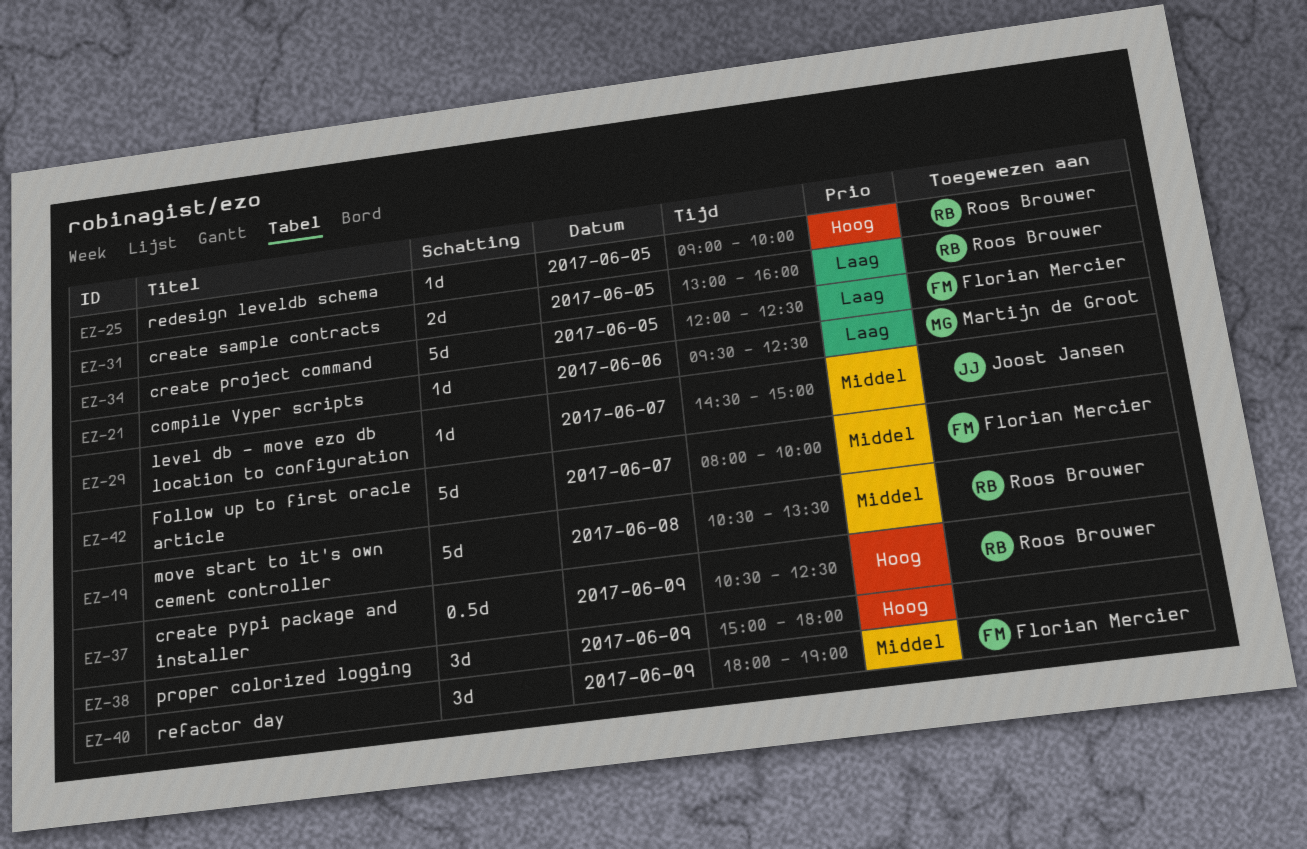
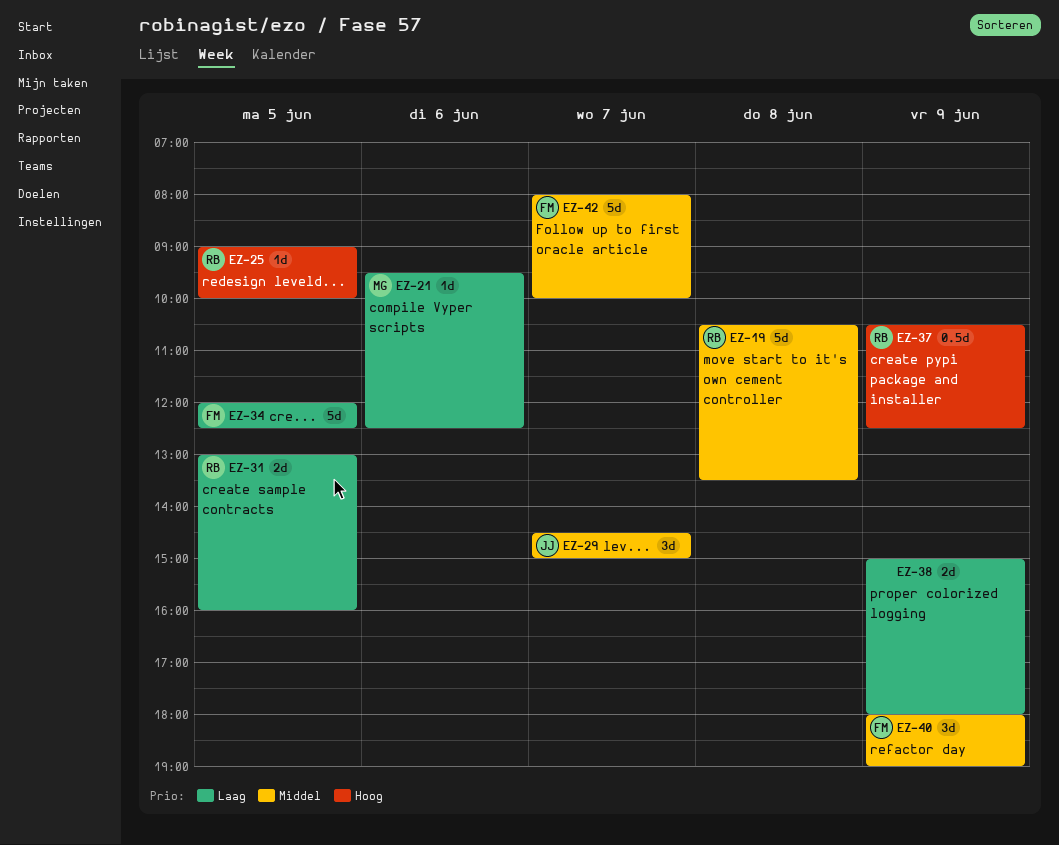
EZ-29, estimate: 1d -> 3d
EZ-38, priority: Hoog -> Laag
EZ-38, estimate: 3d -> 2d

